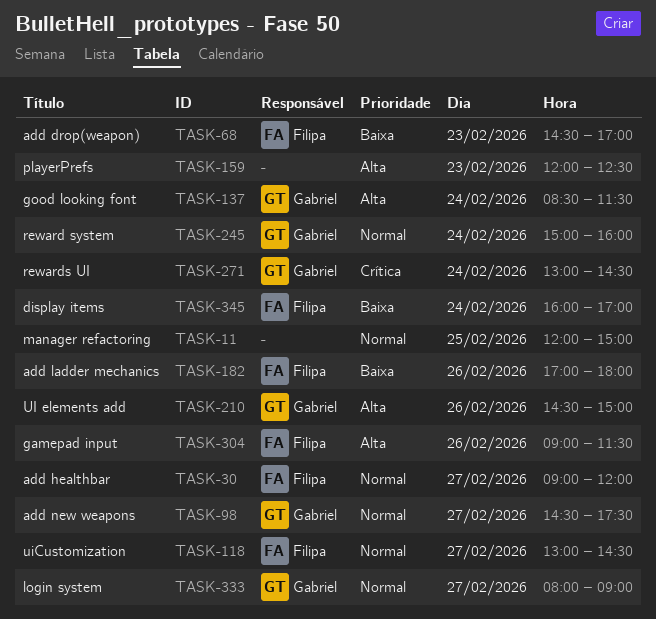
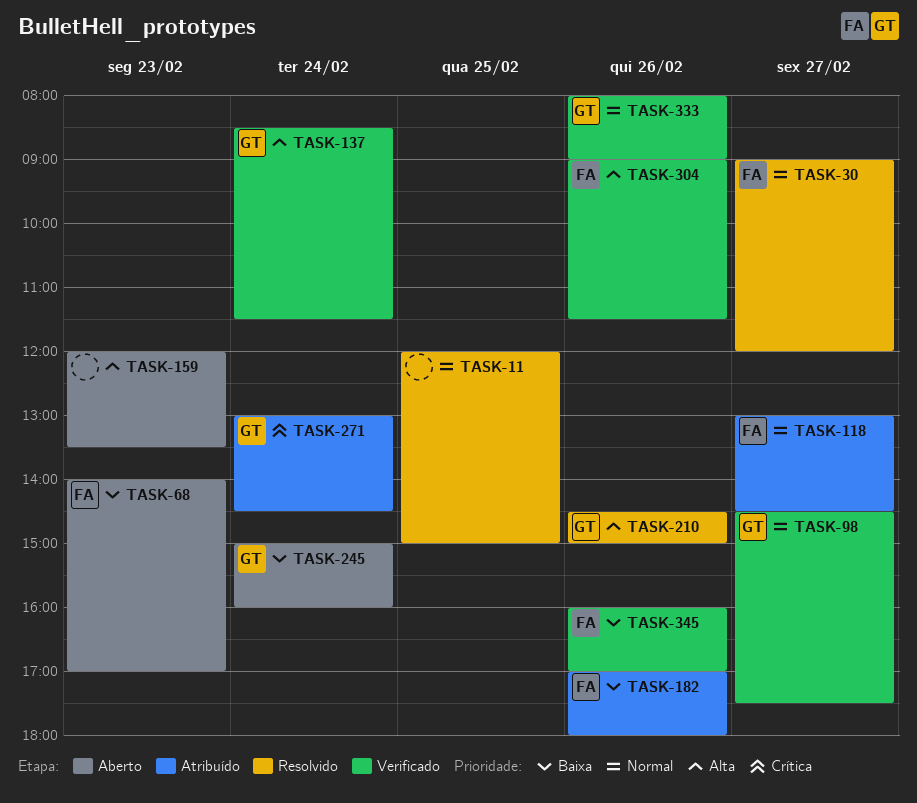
TASK-68, begins: 14:30 -> 14:00
TASK-159, ends: 12:30 -> 13:30
TASK-245, priority: Normal -> Baixa
TASK-333, day: Feb 27 -> Feb 26
TASK-345, day: Feb 24 -> Feb 26

